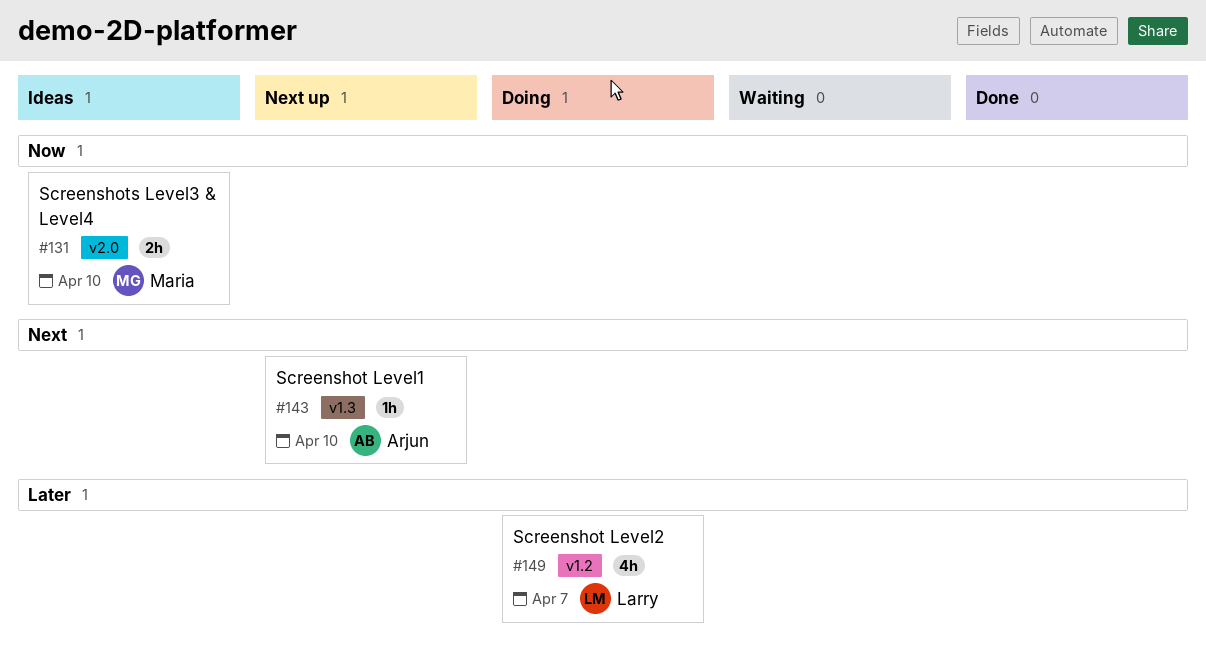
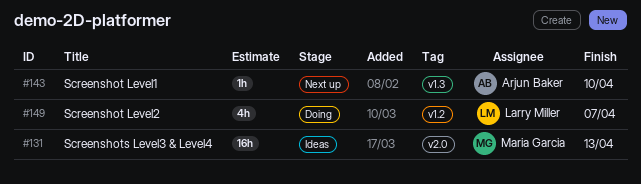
#131, estimate: 2h -> 16h
#131, due: Apr 10 -> Apr 13

